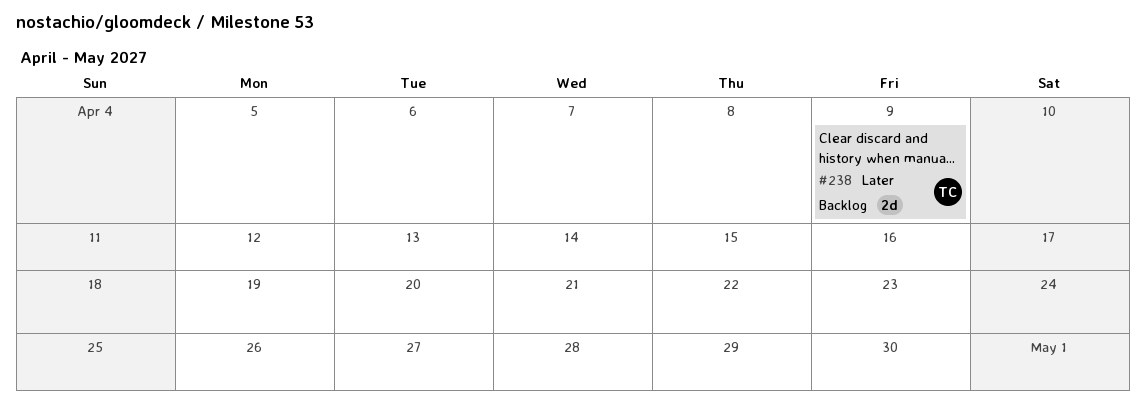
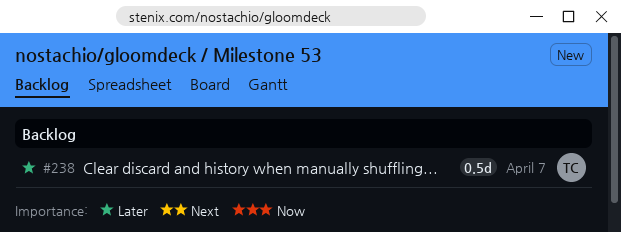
#238, estimate: 2d -> 0.5d
#238, due: Apr 9 -> Apr 7

